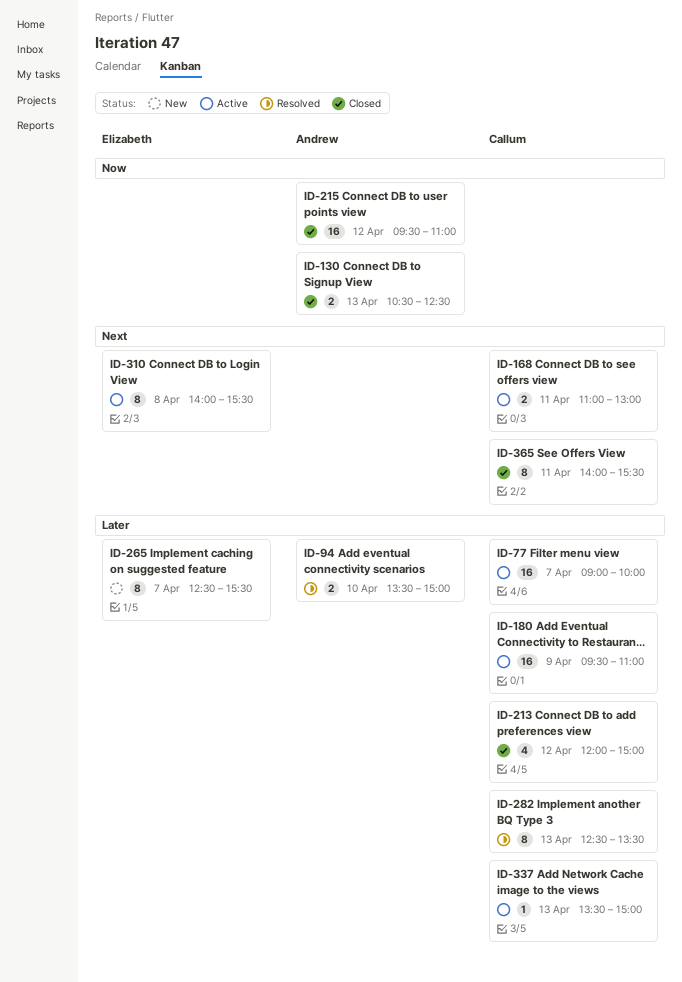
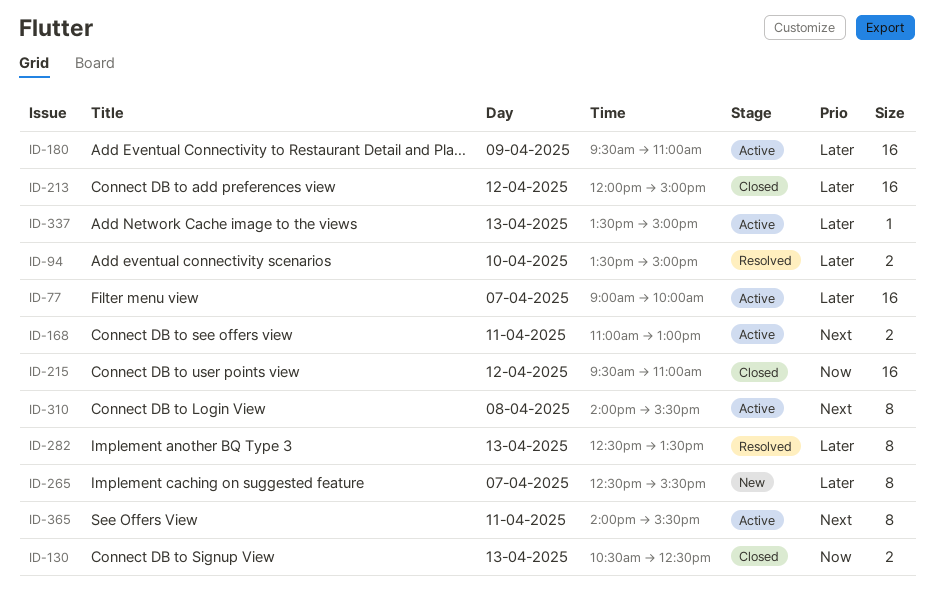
ID-213, estimate: 4 -> 16
ID-365, status: Closed -> Active

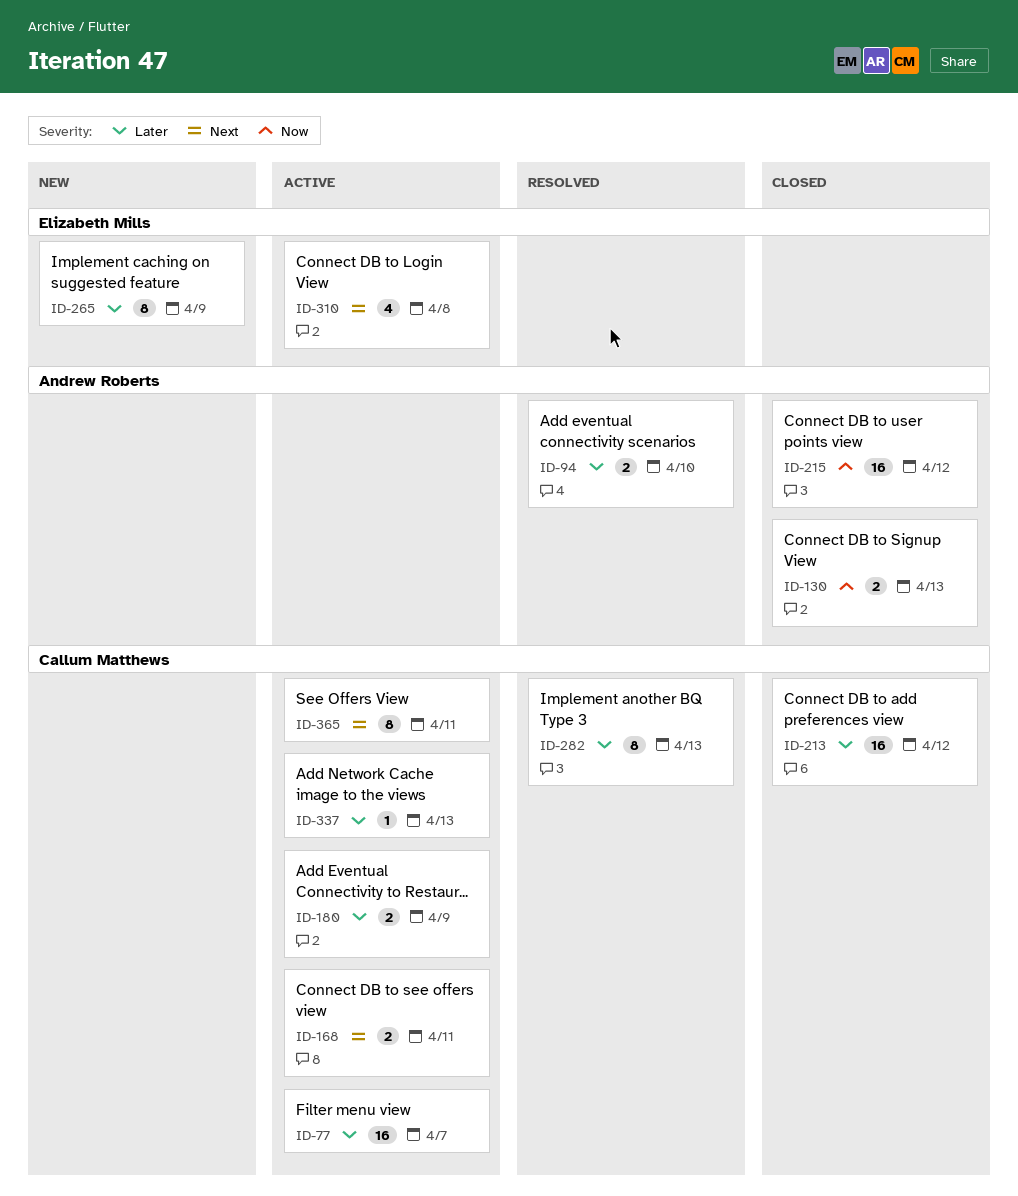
ID-180, estimate: 16 -> 2
ID-265, day: Apr 7 -> Apr 9
ID-310, estimate: 8 -> 4

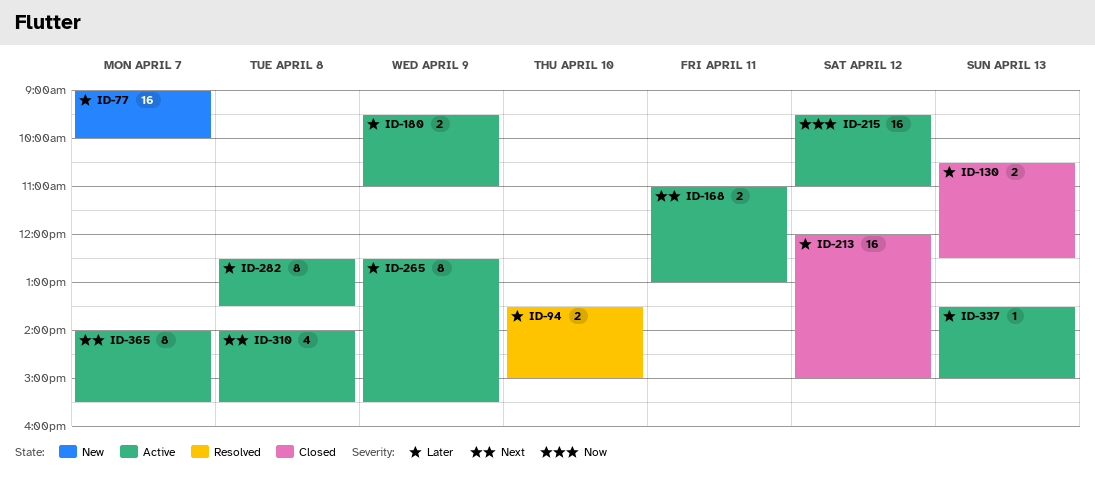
ID-77, status: Active -> New
ID-130, priority: Now -> Later
ID-215, status: Closed -> Active
ID-265, status: New -> Active
ID-282, status: Resolved -> Active
ID-282, day: Apr 13 -> Apr 8
ID-365, day: Apr 11 -> Apr 7

